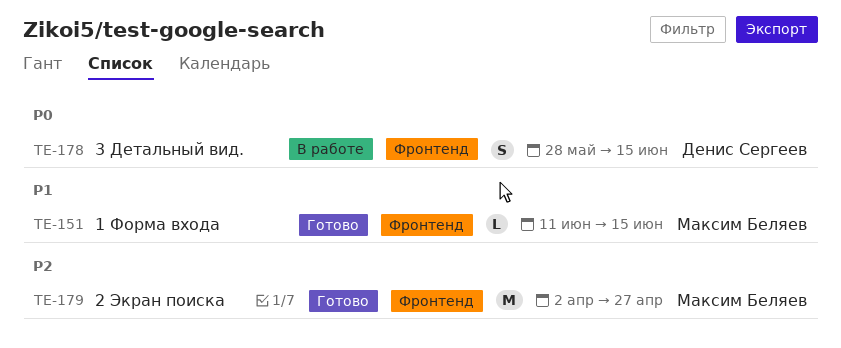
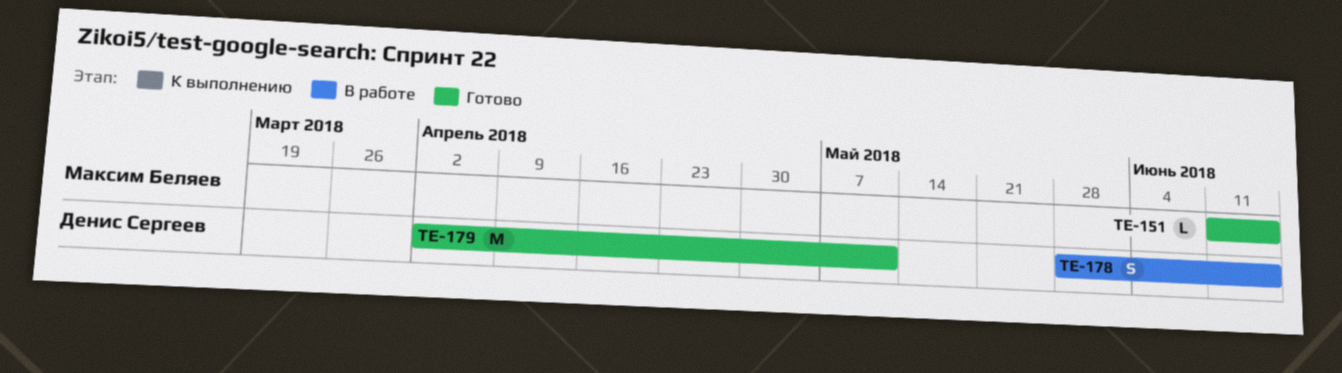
TE-179, owner: Максим Беляев -> Денис Сергеев
TE-179, due: Apr 27 -> May 11

